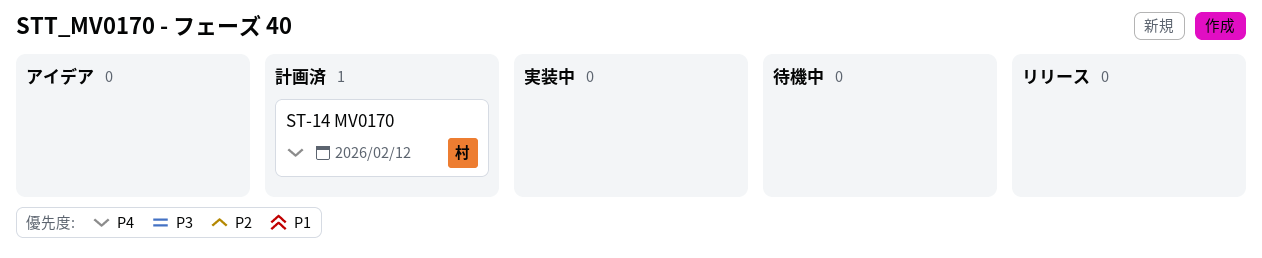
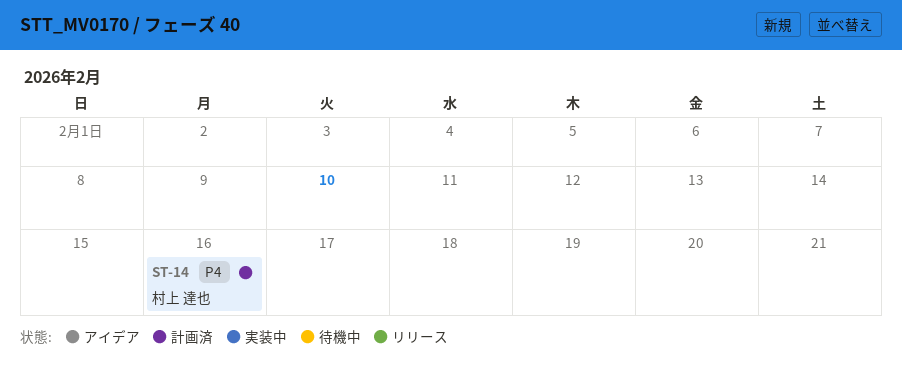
ST-14, due: Feb 12 -> Feb 16

